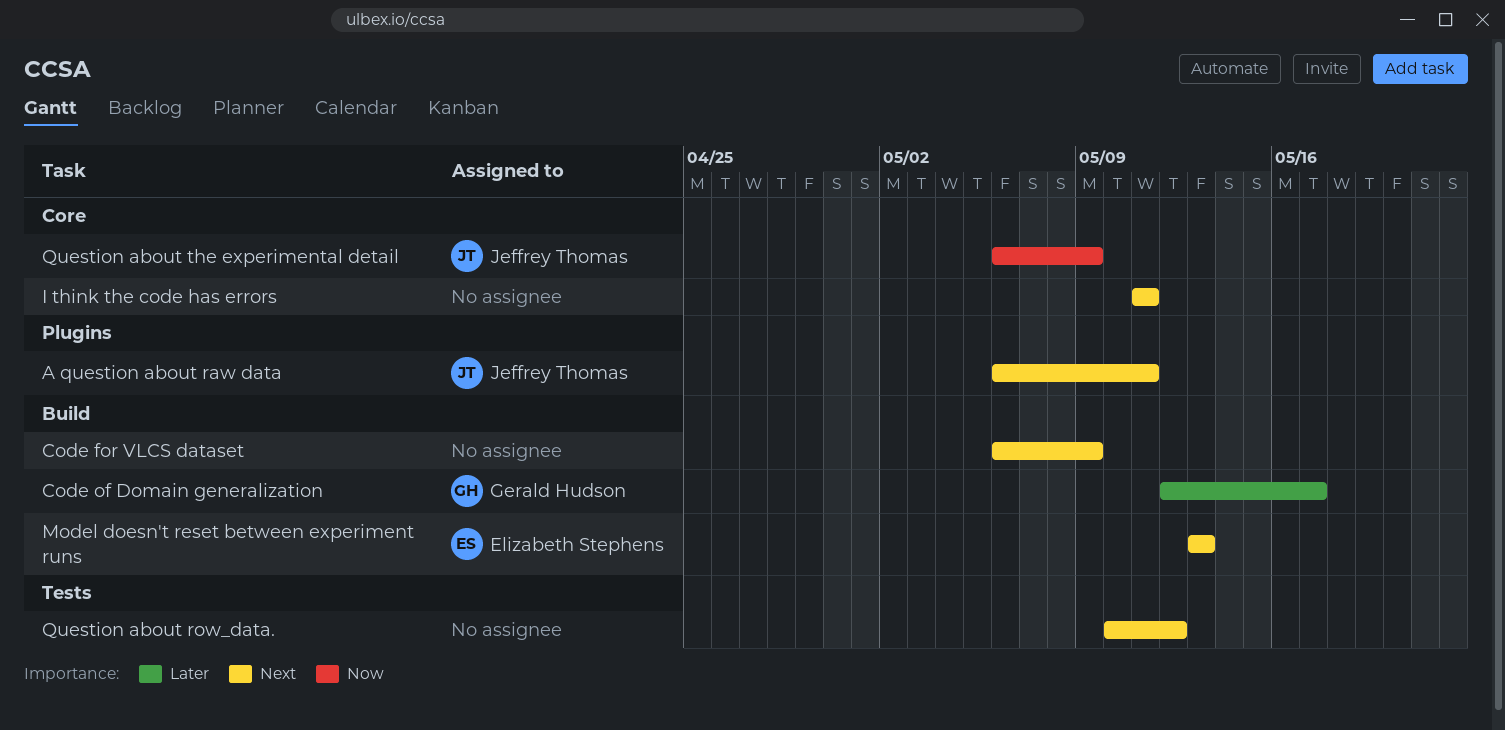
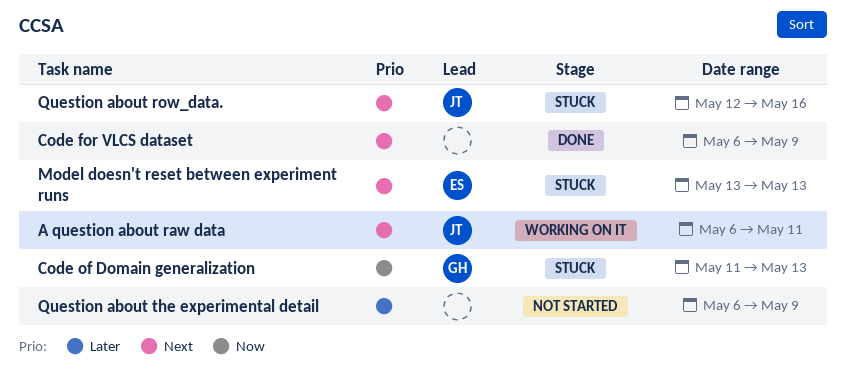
Code of Domain generalization, priority: Later -> Now
Code of Domain generalization, start: May 12 -> May 11
Code of Domain generalization, due: May 17 -> May 13
I think the code has errors: present -> none
Question about row_data., owner: none -> Jeffrey Thomas
Question about row_data., start: May 10 -> May 12
Question about row_data., due: May 12 -> May 16
Question about the experimental detail, owner: Jeffrey Thomas -> none
Question about the experimental detail, priority: Now -> Later

